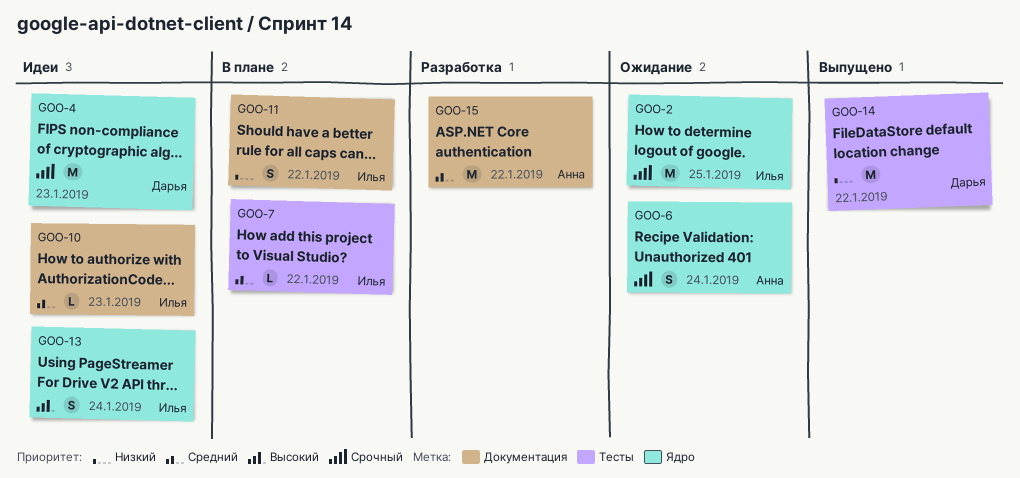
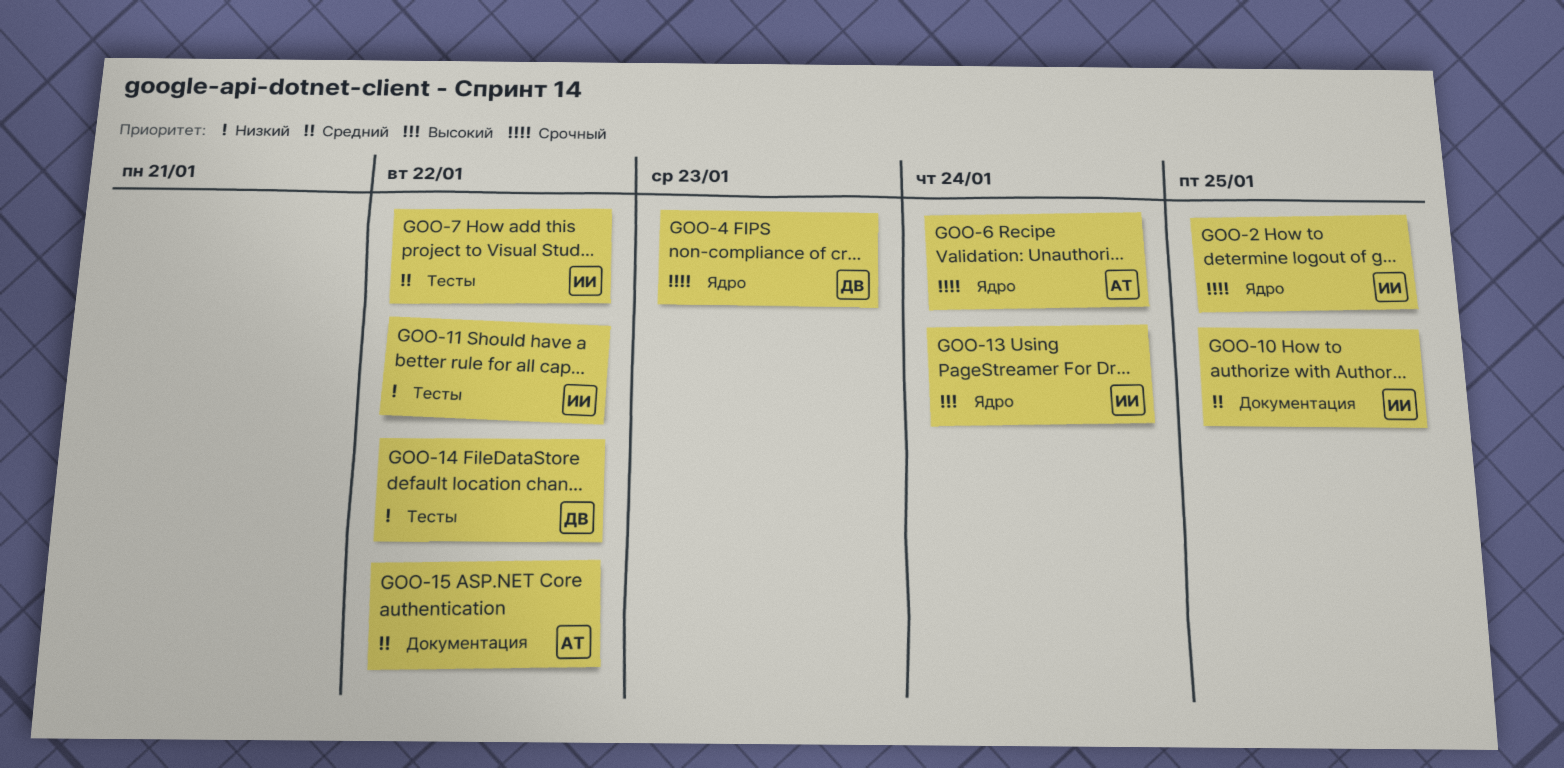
GOO-10, due: Jan 23 -> Jan 25
GOO-11, label: Документация -> Тесты

